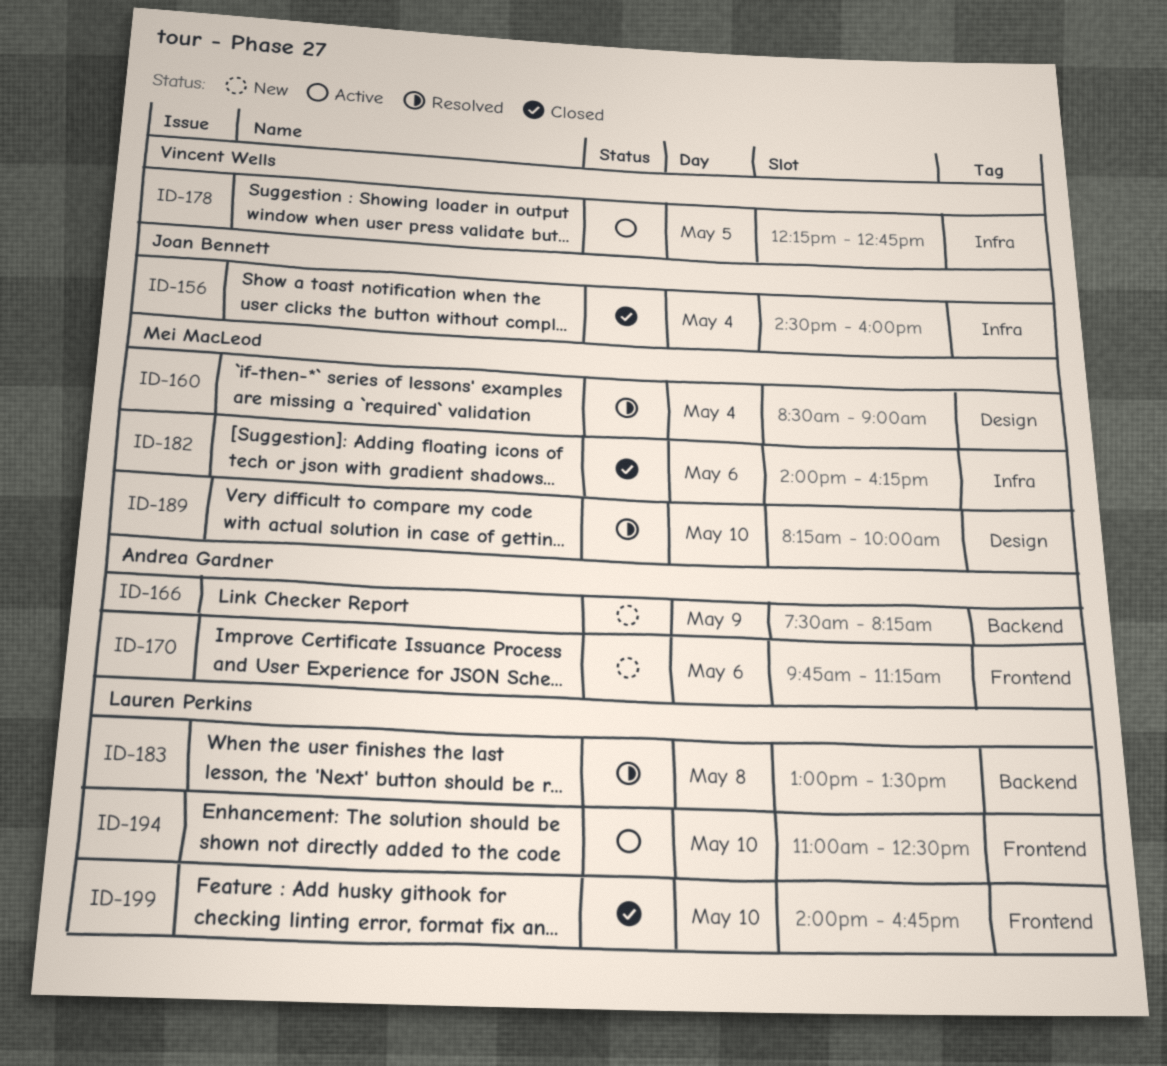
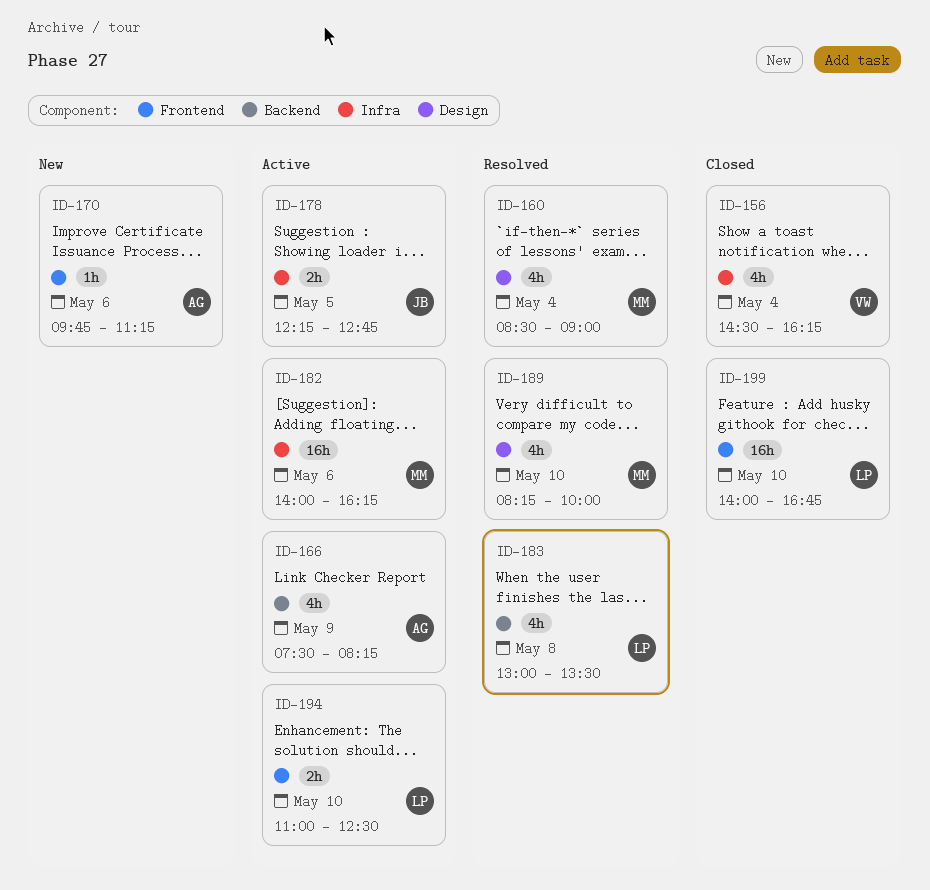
ID-156, owner: Joan Bennett -> Vincent Wells
ID-156, ends: 16:00 -> 16:15
ID-166, status: New -> Active
ID-178, owner: Vincent Wells -> Joan Bennett
ID-182, status: Closed -> Active

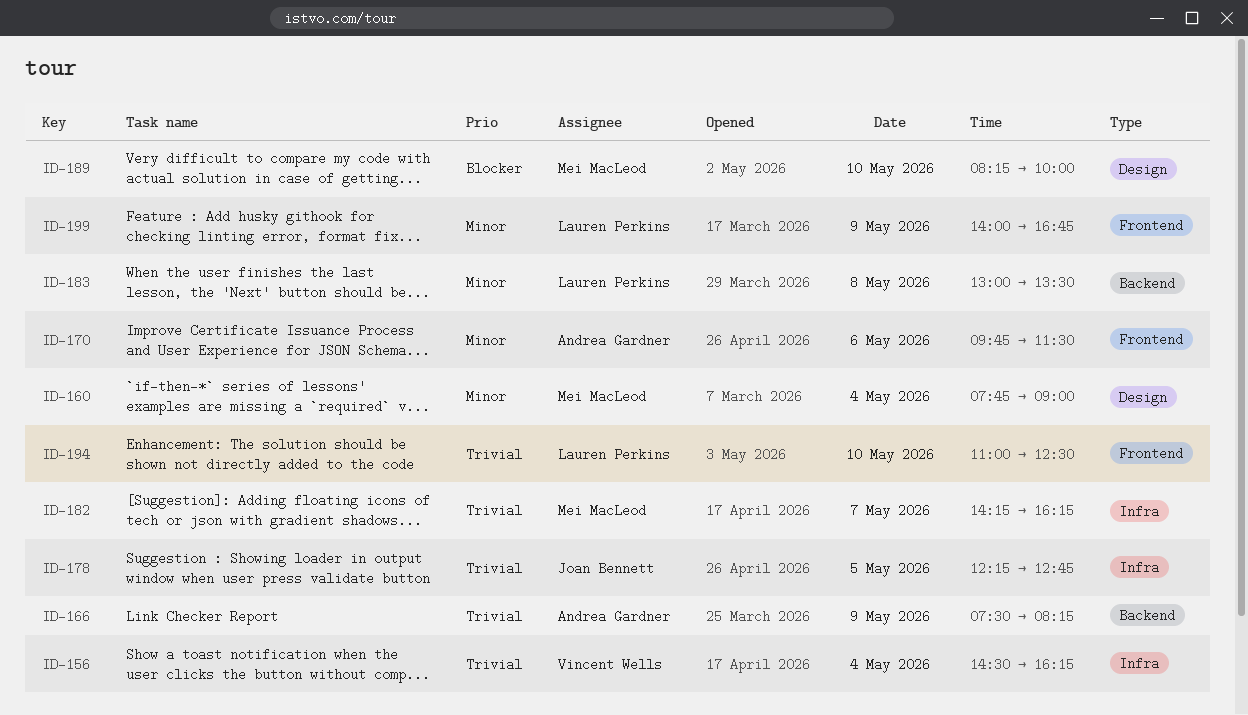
ID-160, begins: 08:30 -> 07:45
ID-170, ends: 11:15 -> 11:30
ID-182, day: May 6 -> May 7
ID-182, begins: 14:00 -> 14:15
ID-199, day: May 10 -> May 9

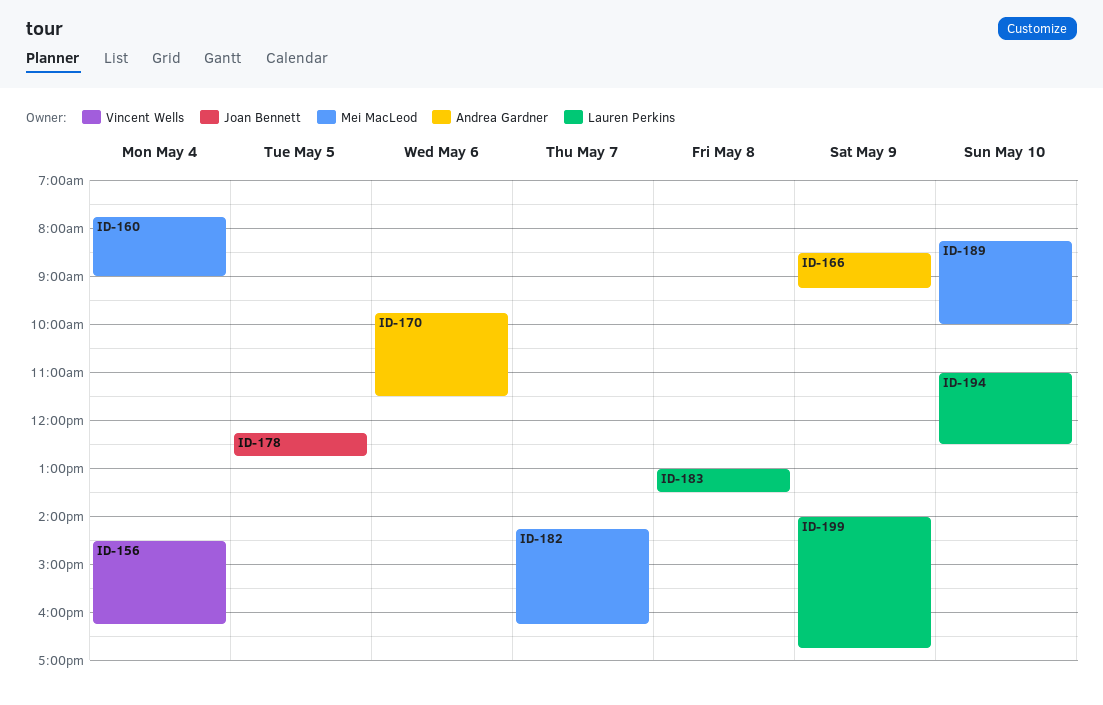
ID-166, begins: 07:30 -> 08:30
ID-166, ends: 08:15 -> 09:15

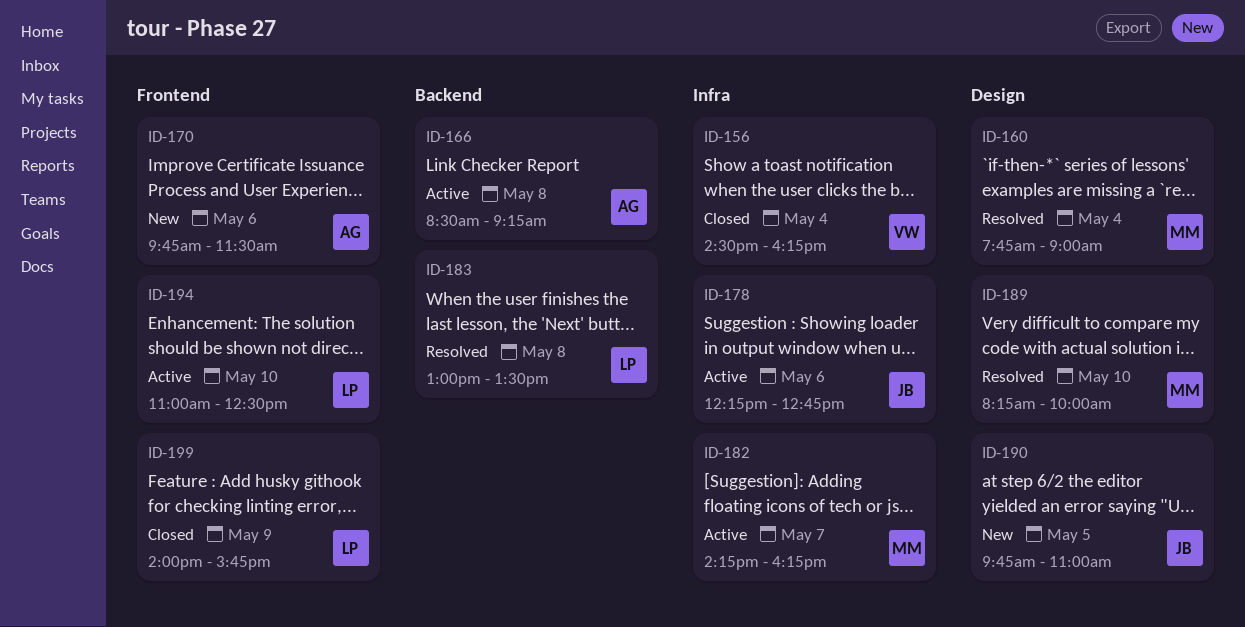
ID-166, day: May 9 -> May 8
ID-178, day: May 5 -> May 6
ID-190: none -> present
ID-199, ends: 16:45 -> 15:45

